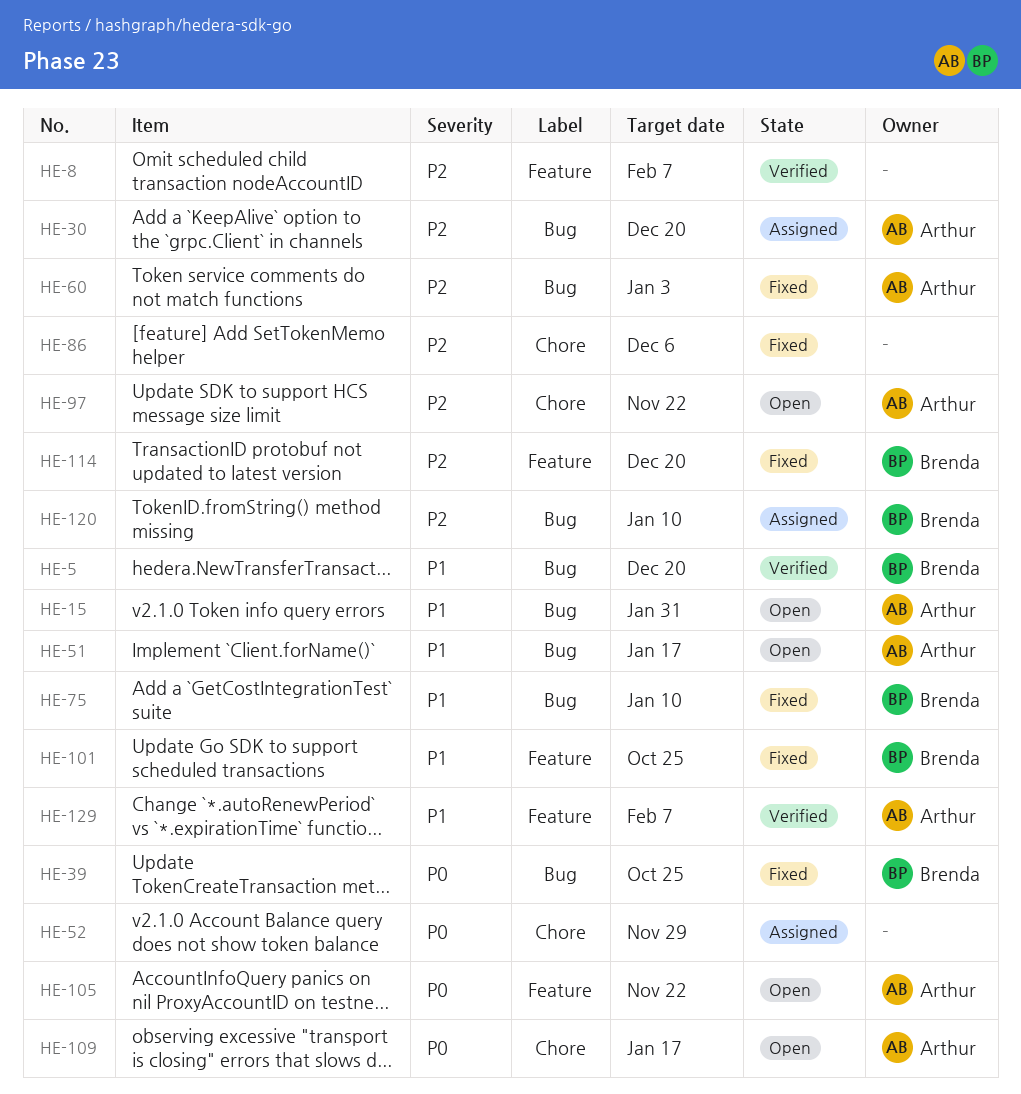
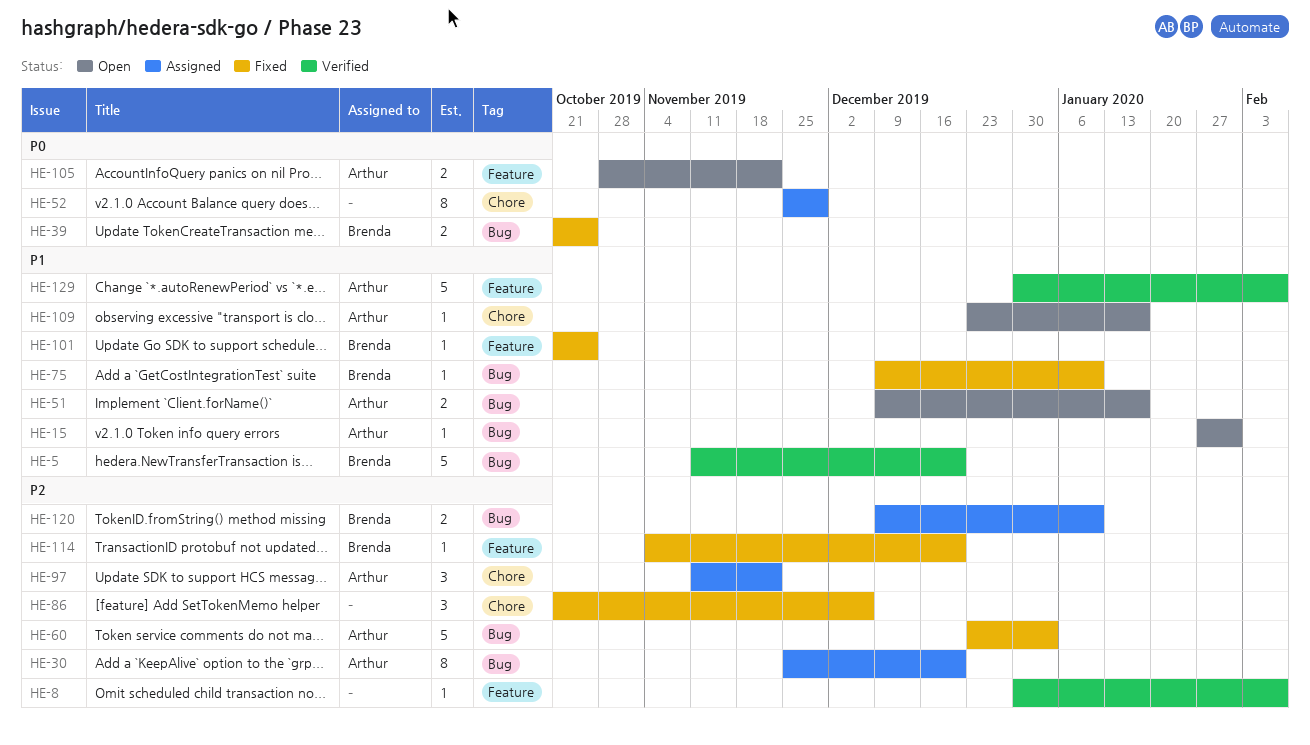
HE-97, status: Open -> Assigned
HE-109, priority: P0 -> P1

